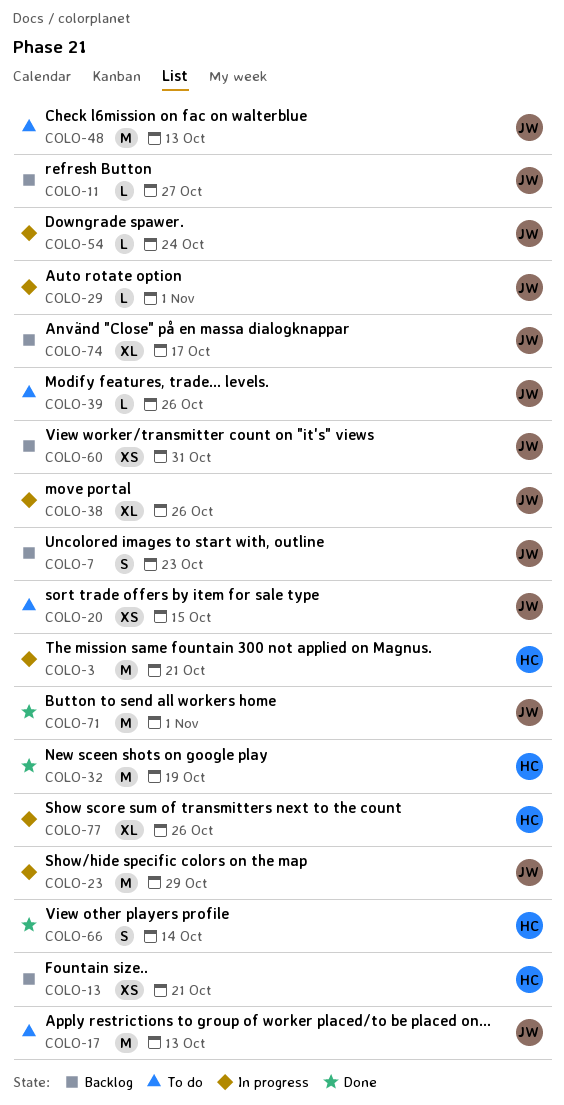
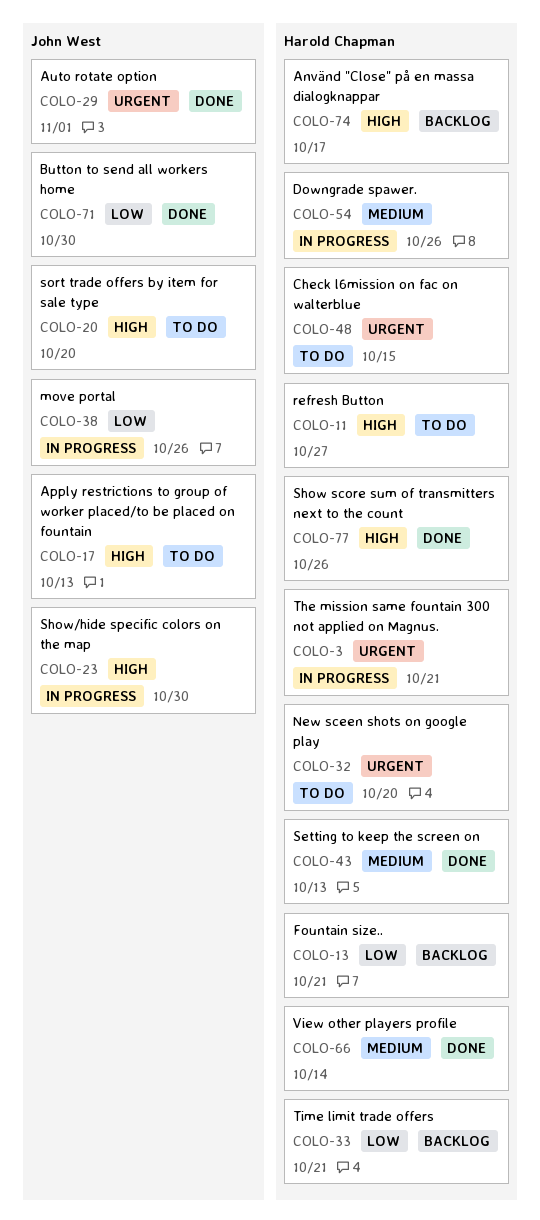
COLO-7: present -> none
COLO-11, status: Backlog -> To do
COLO-11, owner: John West -> Harold Chapman
COLO-20, due: Oct 15 -> Oct 20
COLO-23, due: Oct 29 -> Oct 30
COLO-29, status: In progress -> Done
COLO-32, status: Done -> To do
COLO-32, due: Oct 19 -> Oct 20
COLO-33: none -> present
COLO-39: present -> none
COLO-43: none -> present
COLO-48, owner: John West -> Harold Chapman
COLO-48, due: Oct 13 -> Oct 15
COLO-54, owner: John West -> Harold Chapman
COLO-54, due: Oct 24 -> Oct 26
COLO-60: present -> none
COLO-71, due: Nov 1 -> Oct 30
COLO-74, owner: John West -> Harold Chapman
COLO-77, status: In progress -> Done

